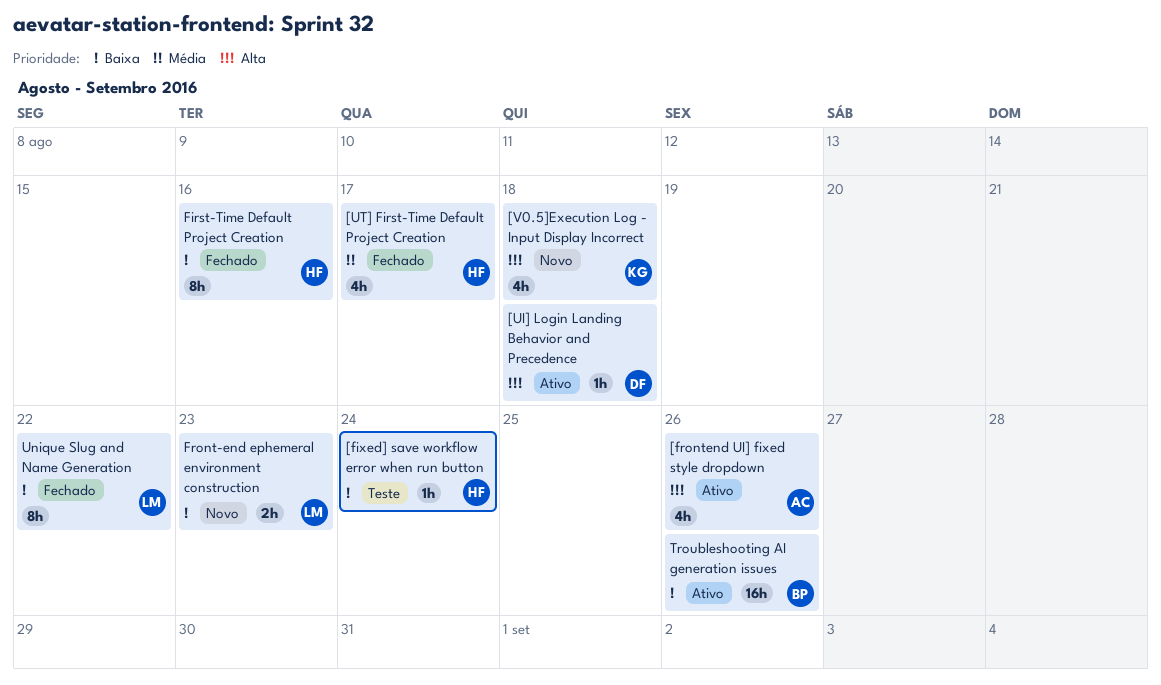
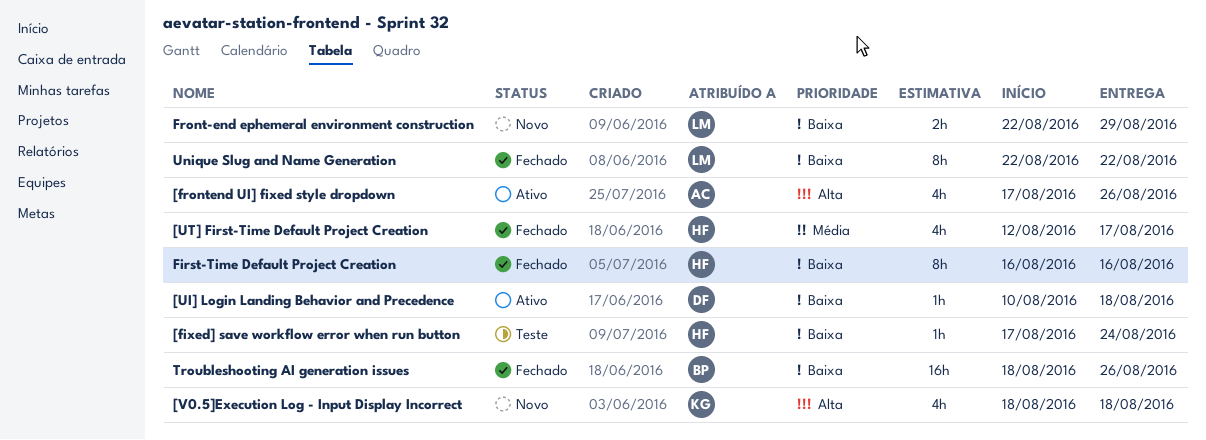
[UI] Login Landing Behavior and Precedence, priority: Alta -> Baixa
Front-end ephemeral environment construction, due: Aug 23 -> Aug 29
Troubleshooting AI generation issues, status: Ativo -> Fechado

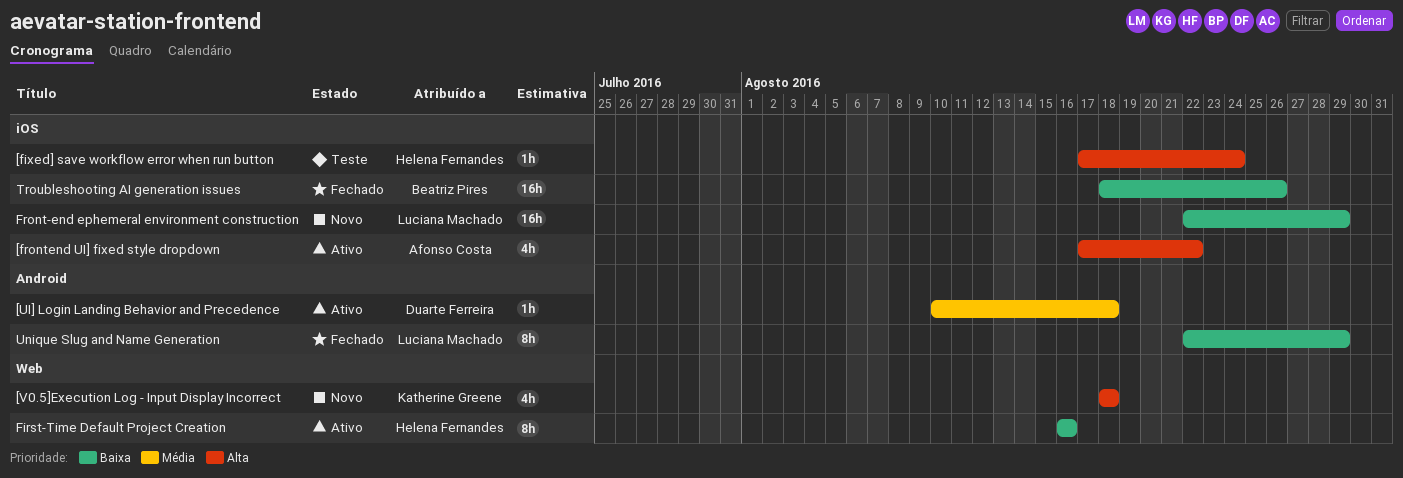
[fixed] save workflow error when run button, priority: Baixa -> Alta
[frontend UI] fixed style dropdown, due: Aug 26 -> Aug 22
[UI] Login Landing Behavior and Precedence, priority: Baixa -> Média
[UT] First-Time Default Project Creation: present -> none
First-Time Default Project Creation, status: Fechado -> Ativo
Front-end ephemeral environment construction, estimate: 2h -> 16h
Unique Slug and Name Generation, due: Aug 22 -> Aug 29

